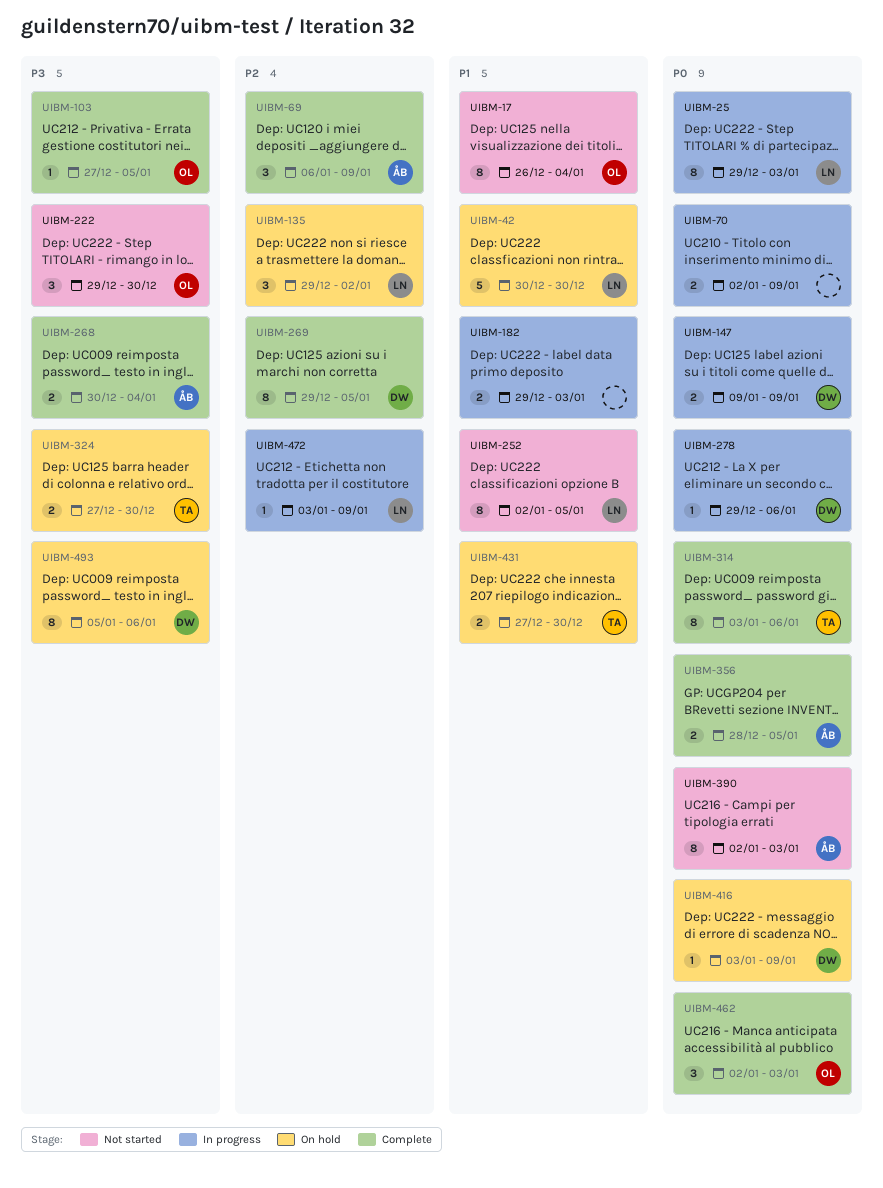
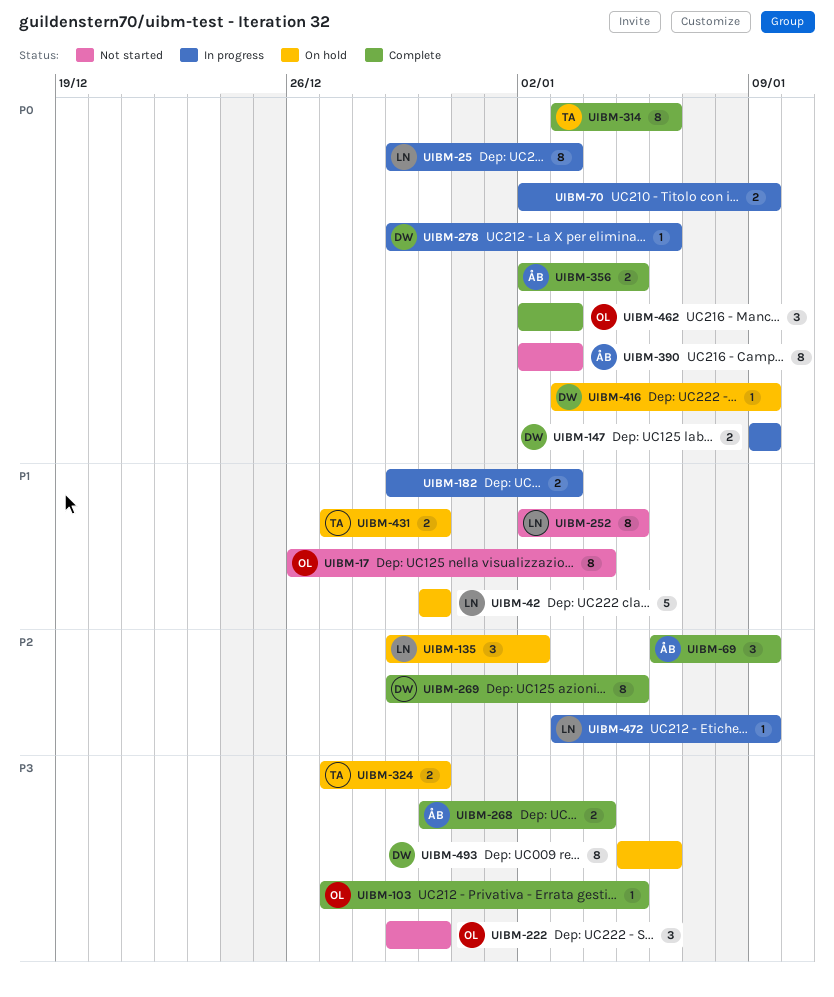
UIBM-356, start: Dec 28 -> Jan 2

